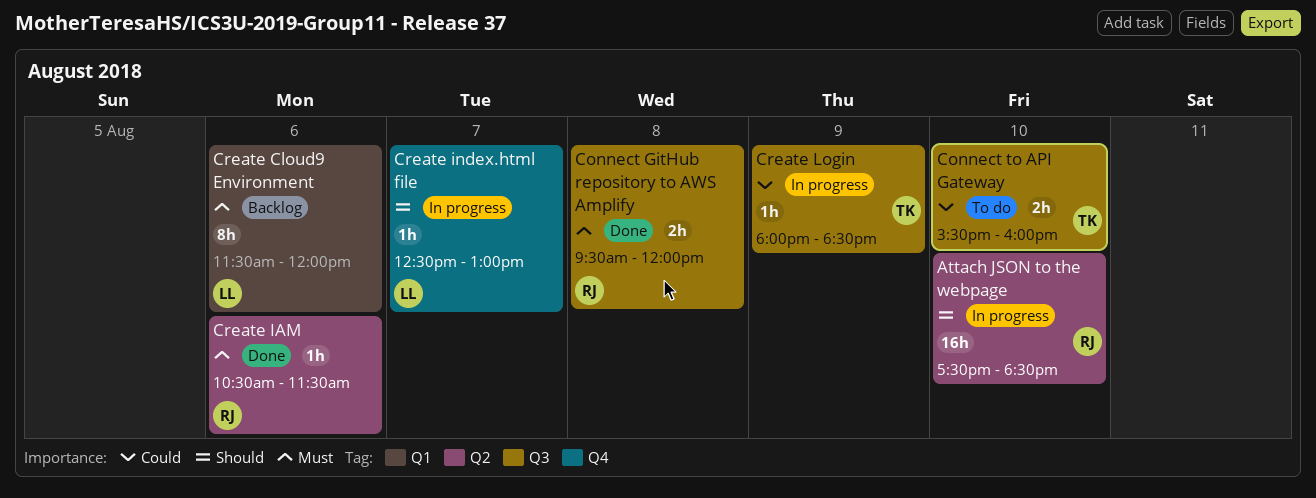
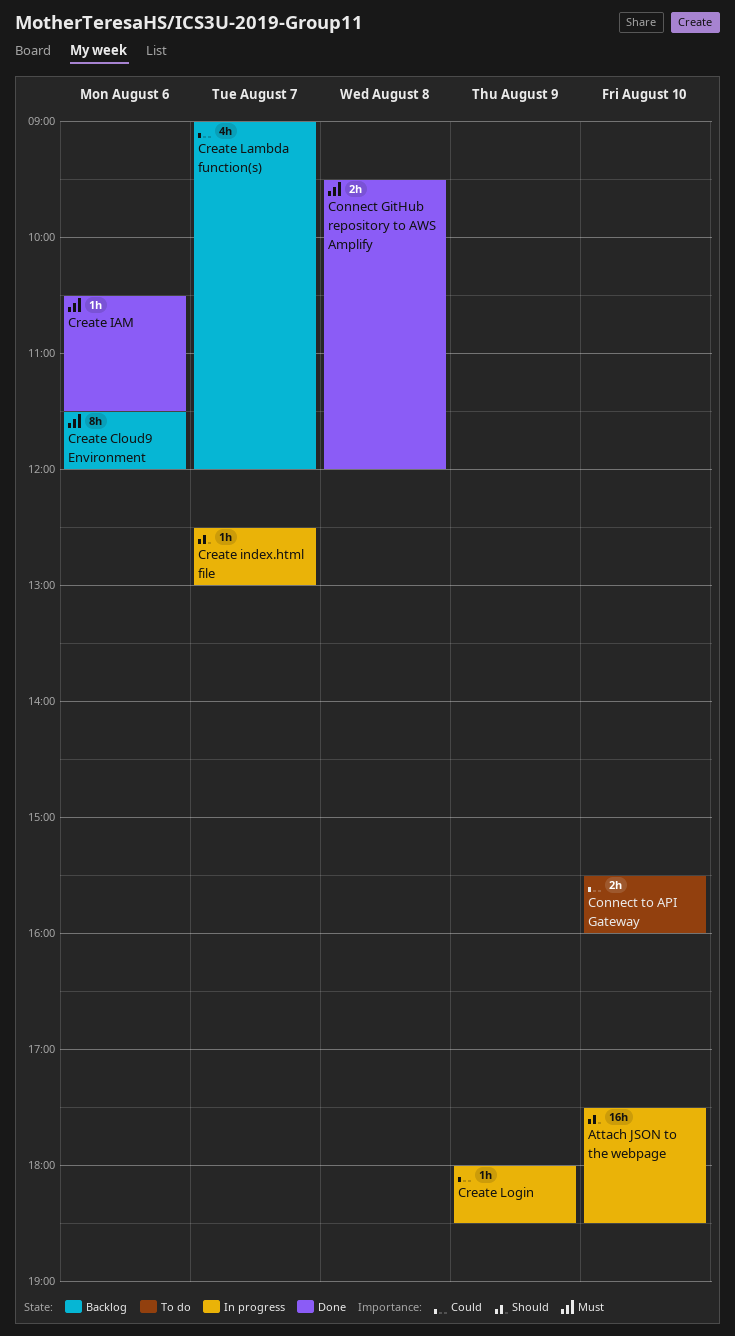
Create Lambda function(s): none -> present

